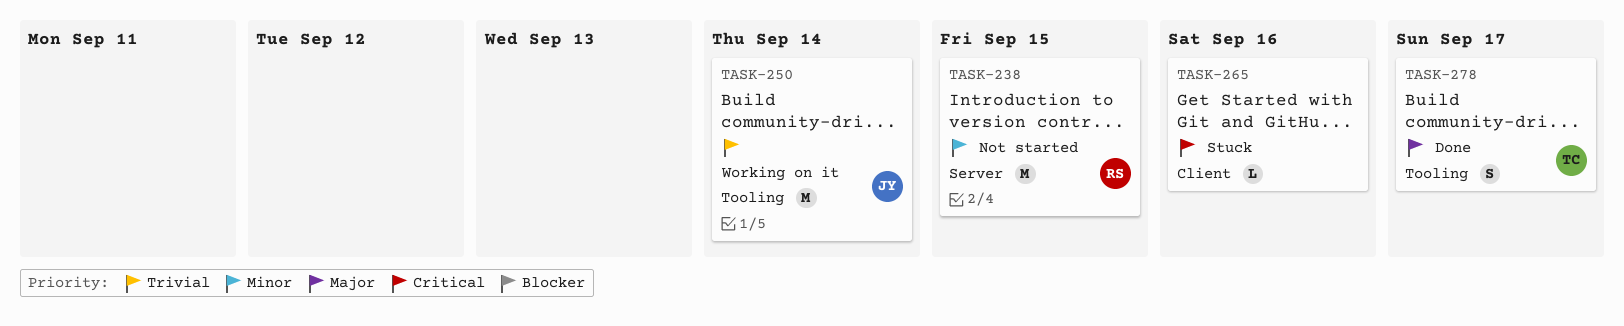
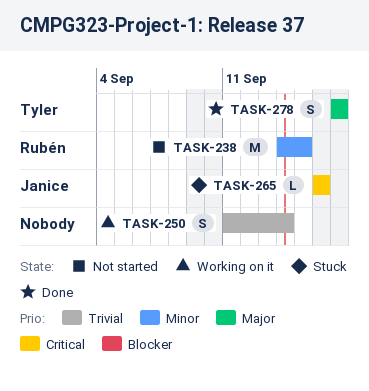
TASK-250, owner: Janice -> none
TASK-250, estimate: M -> S
TASK-265, owner: none -> Janice

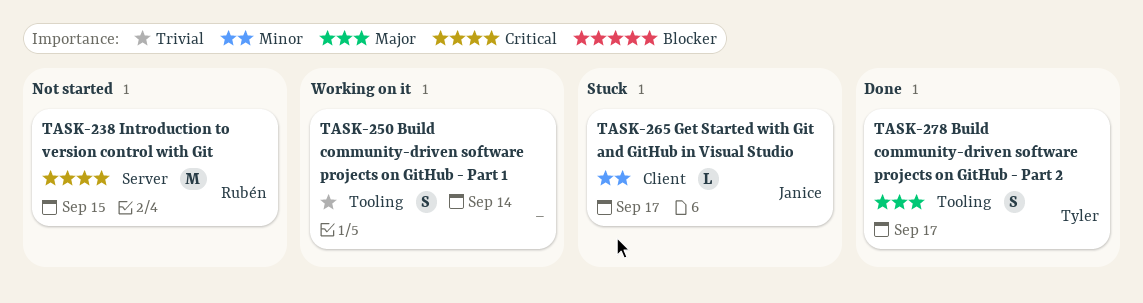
TASK-238, priority: Minor -> Critical
TASK-265, priority: Critical -> Minor
TASK-265, due: Sep 16 -> Sep 17

